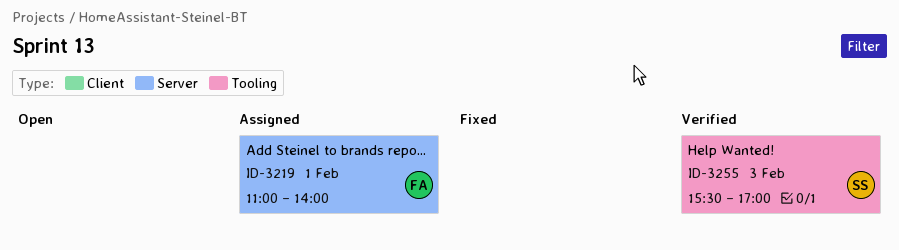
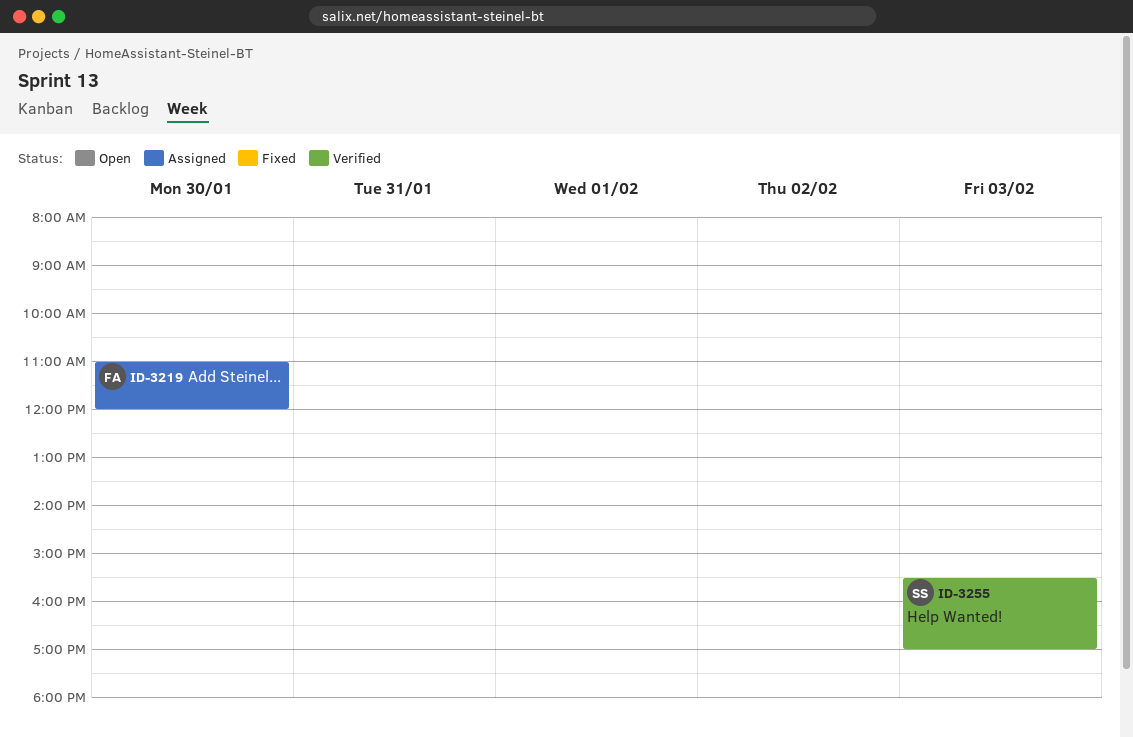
ID-3219, day: Feb 1 -> Jan 30
ID-3219, ends: 14:00 -> 12:00

